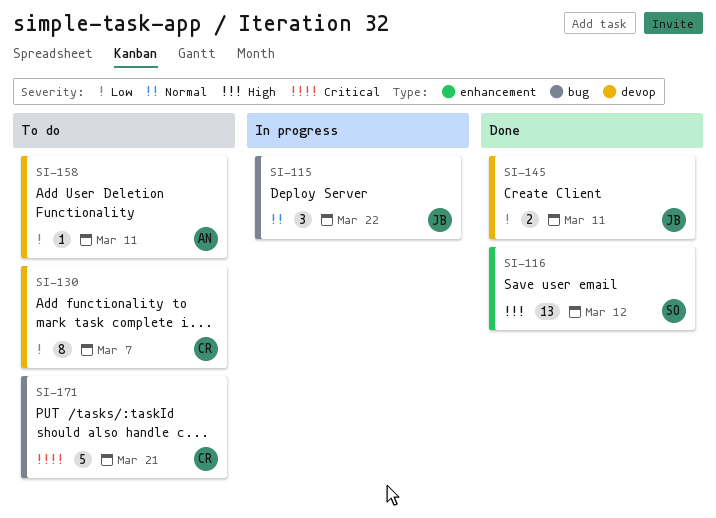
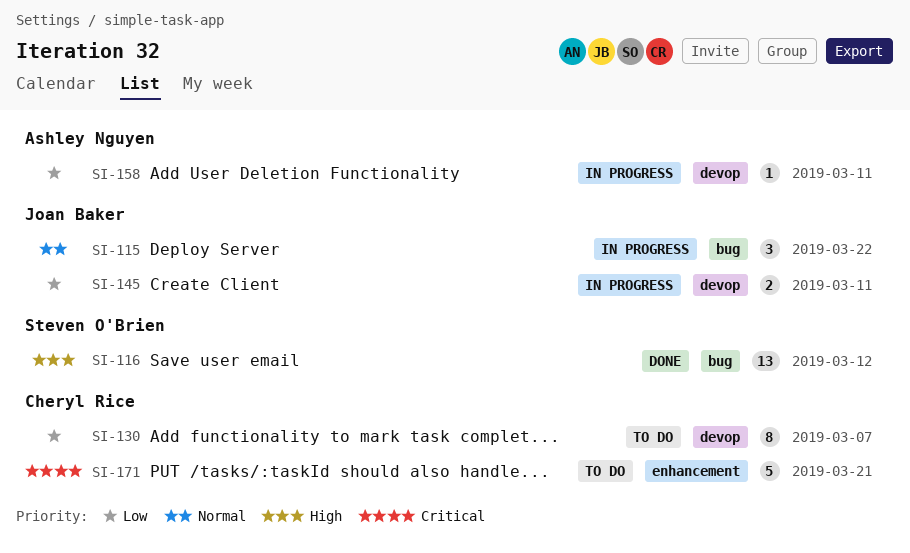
SI-116, label: enhancement -> bug
SI-145, status: Done -> In progress
SI-158, status: To do -> In progress
SI-171, label: bug -> enhancement

